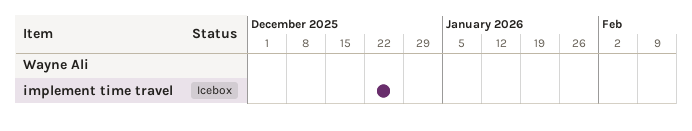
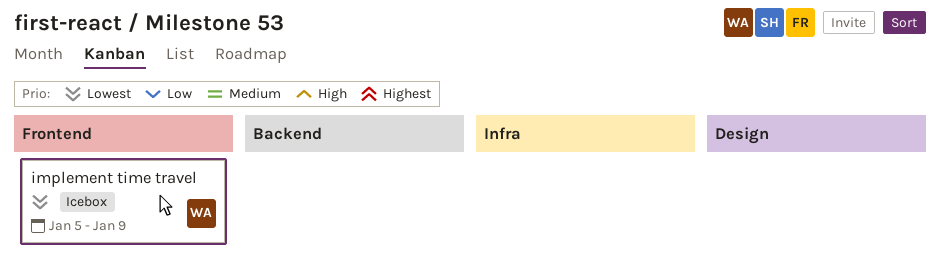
implement time travel, start: Dec 22 -> Jan 5
implement time travel, due: Dec 26 -> Jan 9

